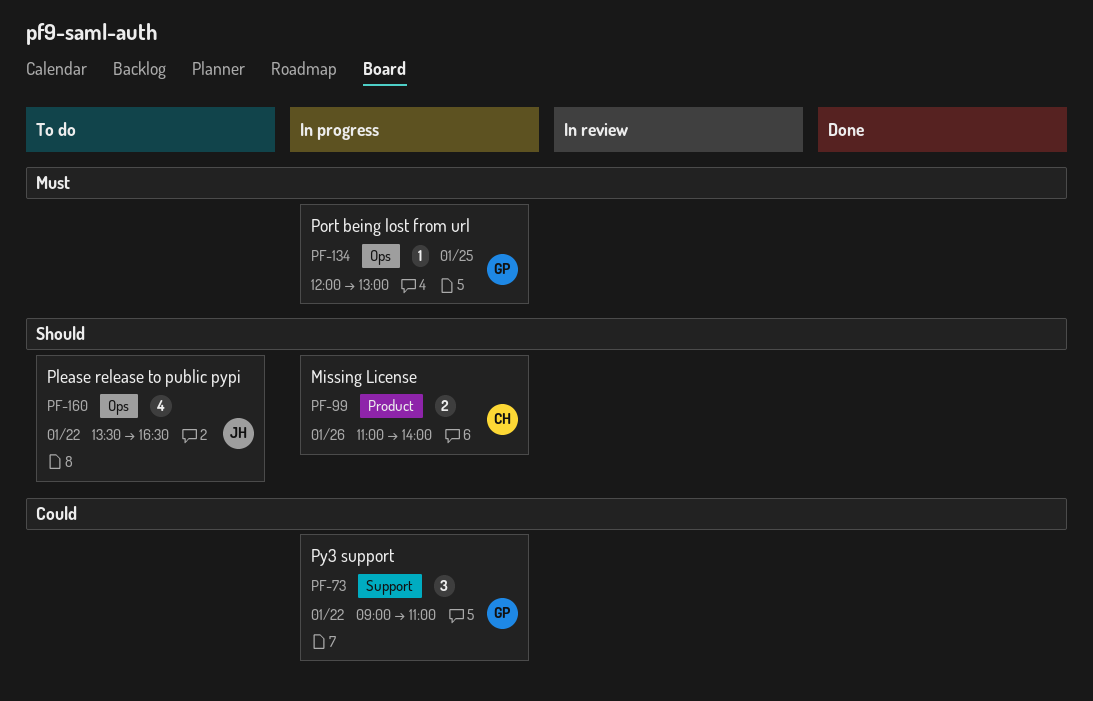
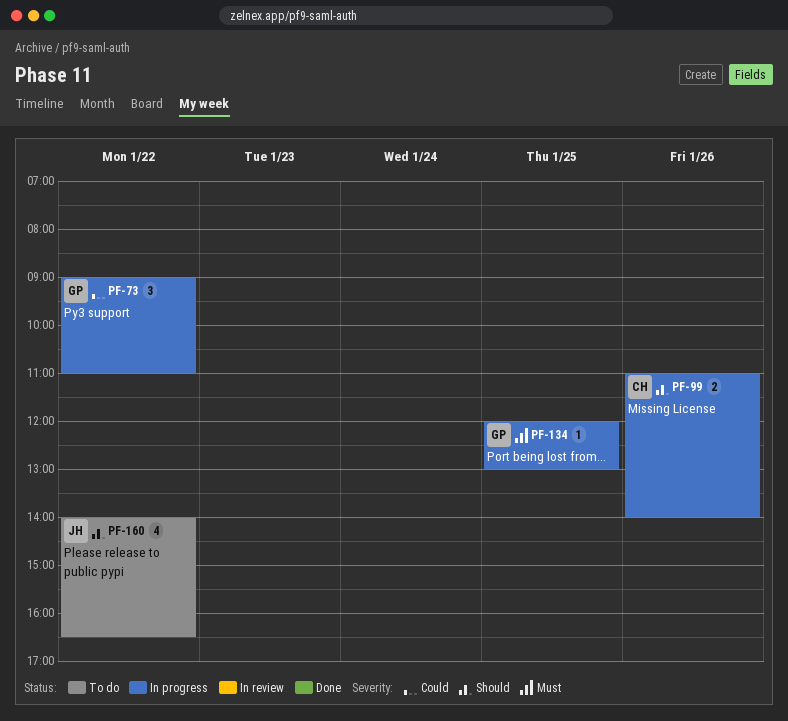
PF-160, begins: 13:30 -> 14:00

